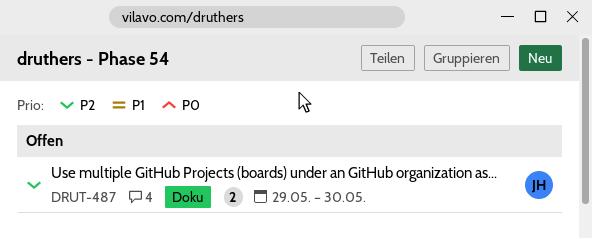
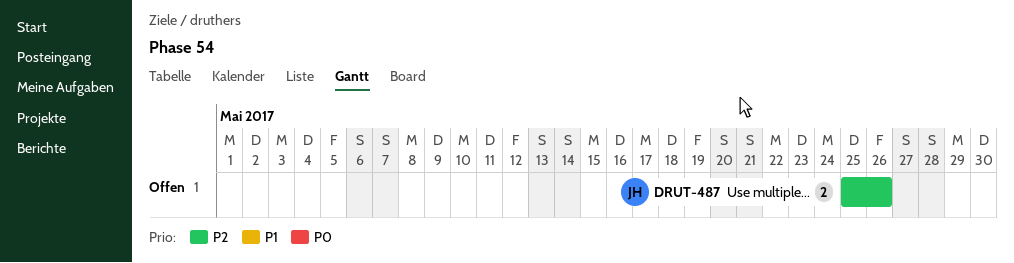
DRUT-487, start: May 29 -> May 25
DRUT-487, due: May 30 -> May 26

